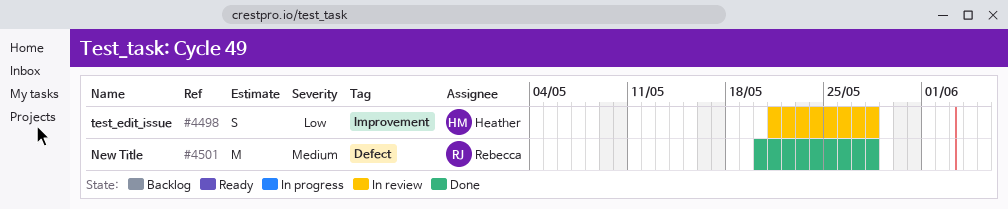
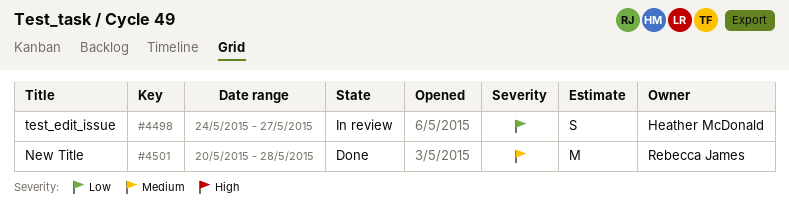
#4498, start: May 21 -> May 24
#4498, due: May 28 -> May 27

